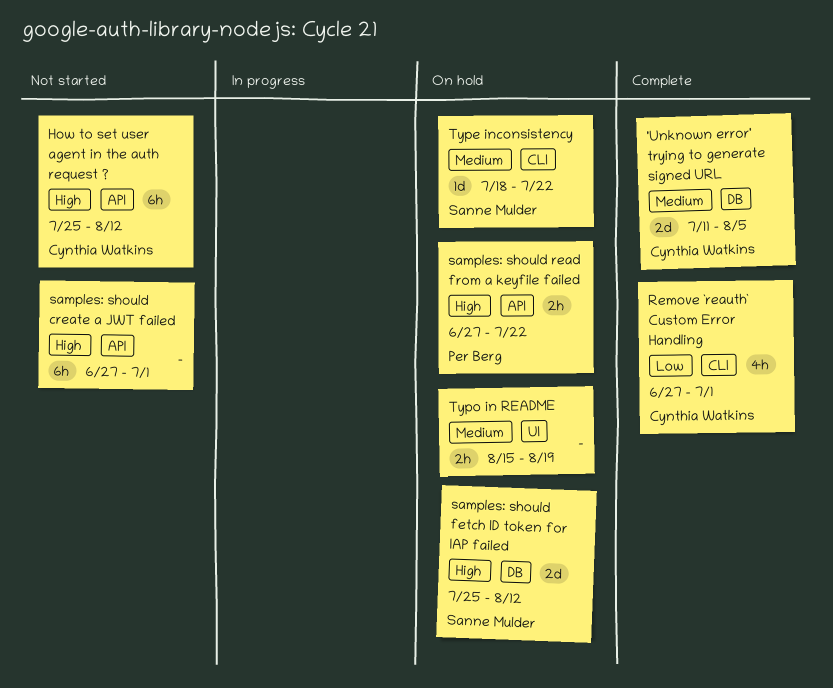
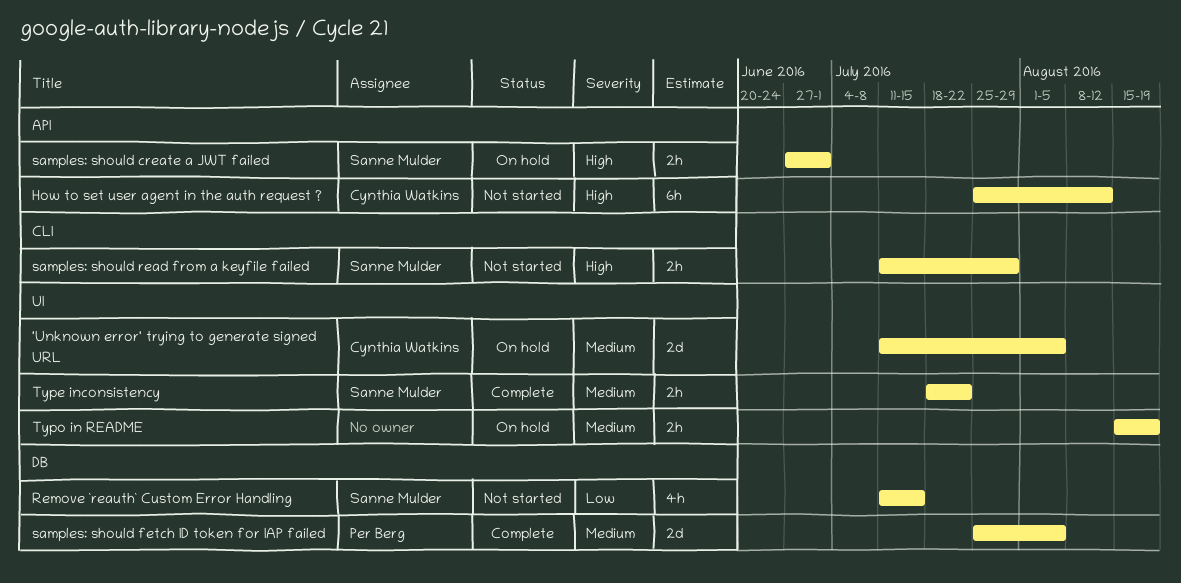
'Unknown error' trying to generate signed URL, status: Complete -> On hold
'Unknown error' trying to generate signed URL, label: DB -> UI
Remove `reauth` Custom Error Handling, status: Complete -> Not started
Remove `reauth` Custom Error Handling, owner: Cynthia Watkins -> Sanne Mulder
Remove `reauth` Custom Error Handling, label: CLI -> DB
Remove `reauth` Custom Error Handling, start: Jun 27 -> Jul 11
Remove `reauth` Custom Error Handling, due: Jul 1 -> Jul 15
samples: should create a JWT failed, status: Not started -> On hold
samples: should create a JWT failed, owner: none -> Sanne Mulder
samples: should create a JWT failed, estimate: 6h -> 2h
samples: should fetch ID token for IAP failed, status: On hold -> Complete
samples: should fetch ID token for IAP failed, owner: Sanne Mulder -> Per Berg
samples: should fetch ID token for IAP failed, priority: High -> Medium
samples: should fetch ID token for IAP failed, due: Aug 12 -> Aug 5
samples: should read from a keyfile failed, status: On hold -> Not started
samples: should read from a keyfile failed, owner: Per Berg -> Sanne Mulder
samples: should read from a keyfile failed, label: API -> CLI
samples: should read from a keyfile failed, start: Jun 27 -> Jul 11
samples: should read from a keyfile failed, due: Jul 22 -> Jul 29
Type inconsistency, status: On hold -> Complete
Type inconsistency, label: CLI -> UI
Type inconsistency, estimate: 1d -> 2h

